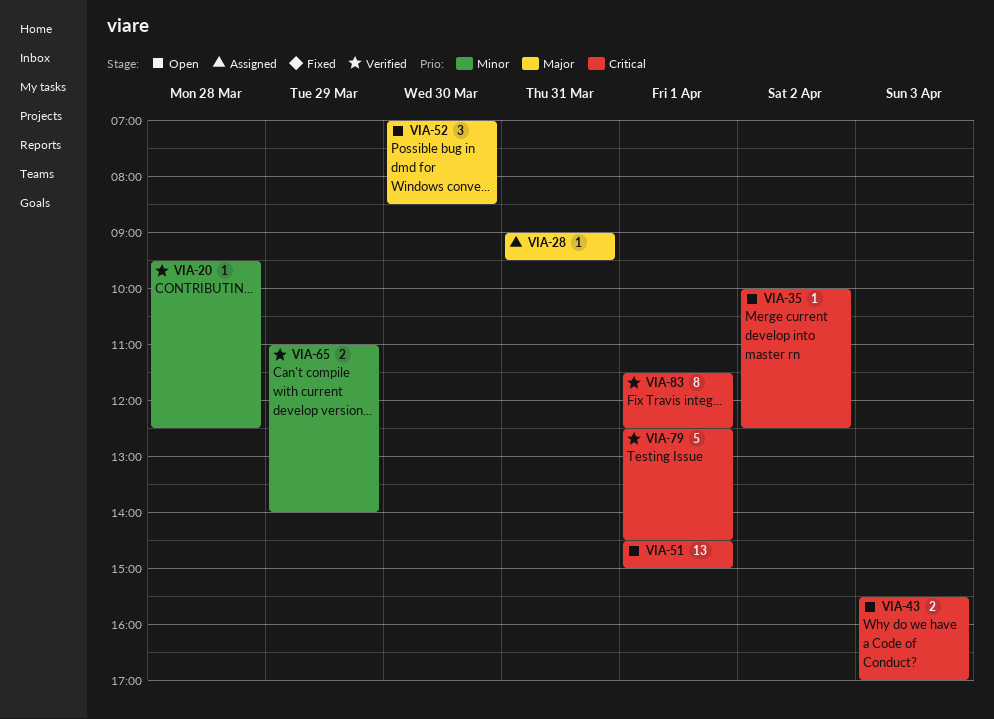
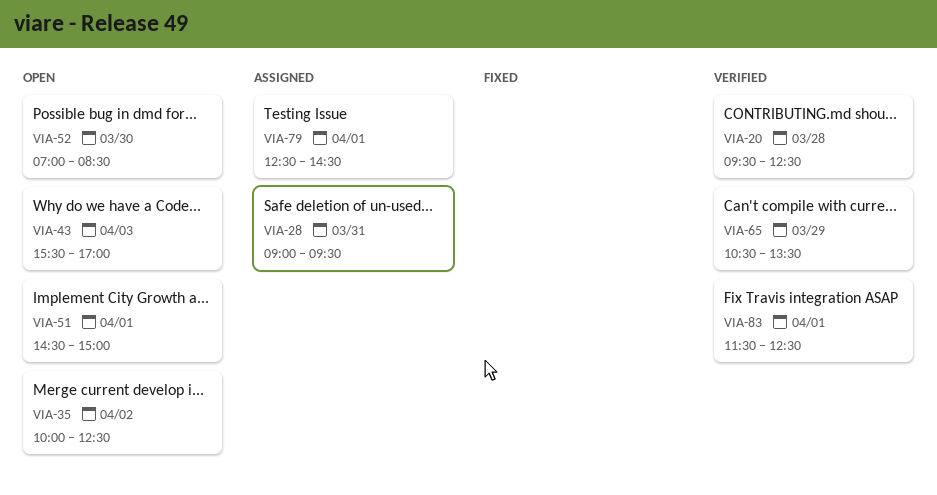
VIA-65, begins: 11:00 -> 10:30
VIA-65, ends: 14:00 -> 13:30
VIA-79, status: Verified -> Assigned

